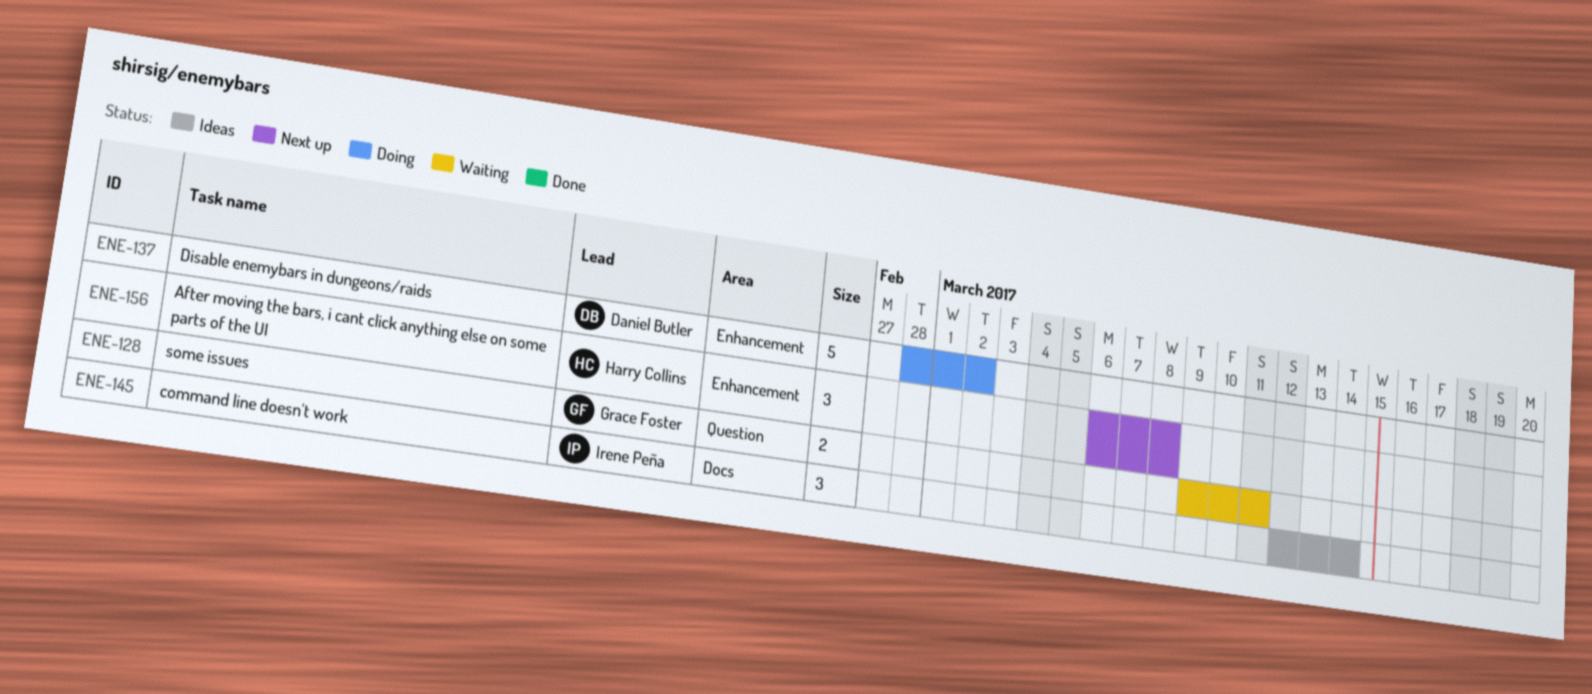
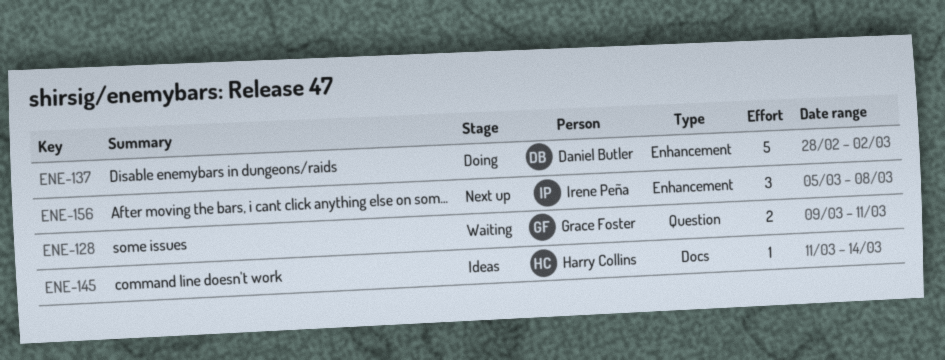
ENE-145, owner: Irene Peña -> Harry Collins
ENE-145, estimate: 3 -> 1
ENE-145, start: Mar 12 -> Mar 11
ENE-156, owner: Harry Collins -> Irene Peña
ENE-156, start: Mar 6 -> Mar 5

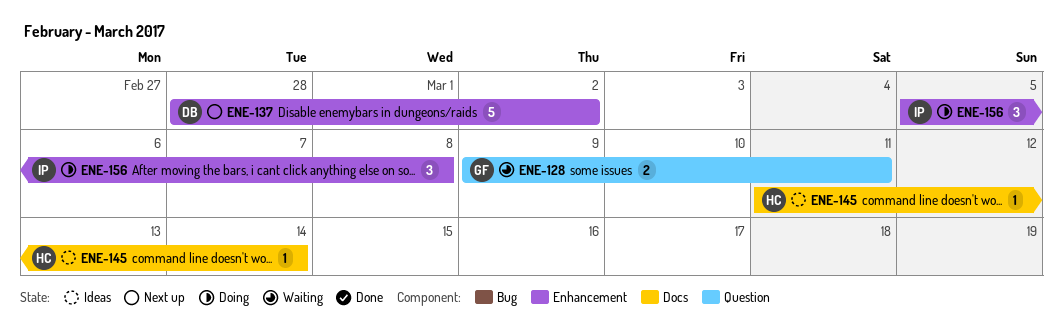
ENE-137, status: Doing -> Next up
ENE-156, status: Next up -> Doing

